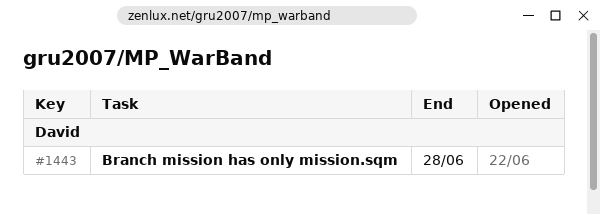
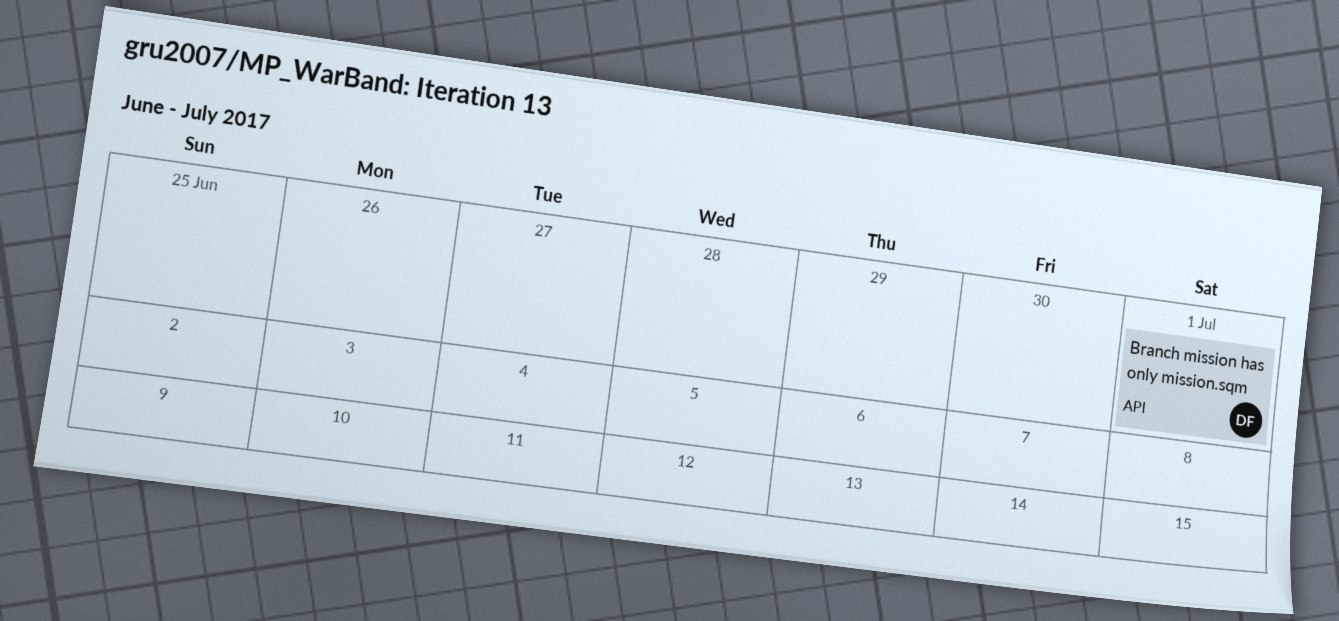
Branch mission has only mission.sqm, due: Jun 28 -> Jul 1

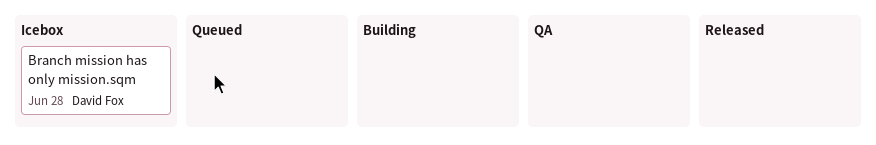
Branch mission has only mission.sqm, due: Jul 1 -> Jun 28

